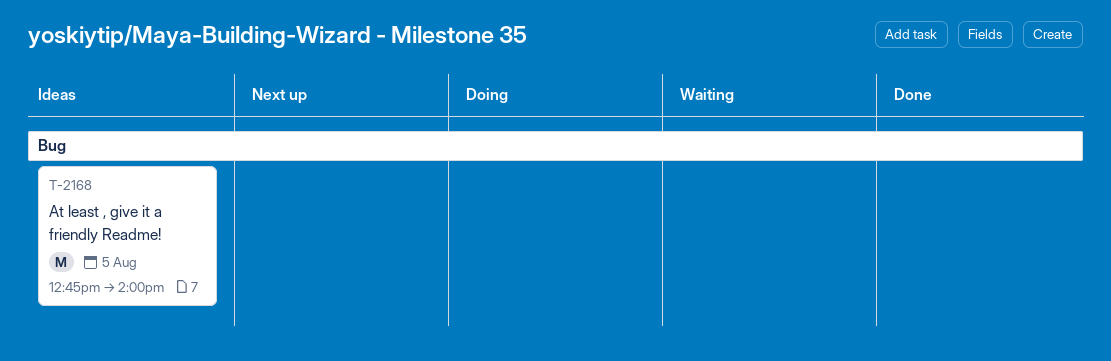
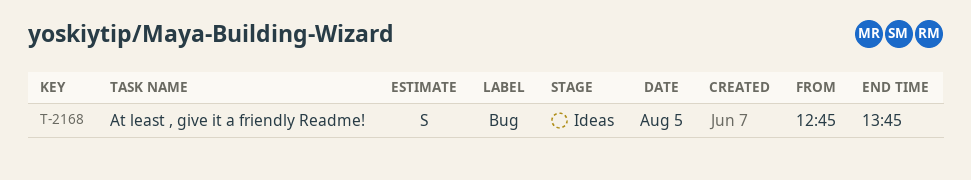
T-2168, estimate: M -> S
T-2168, ends: 14:00 -> 13:45

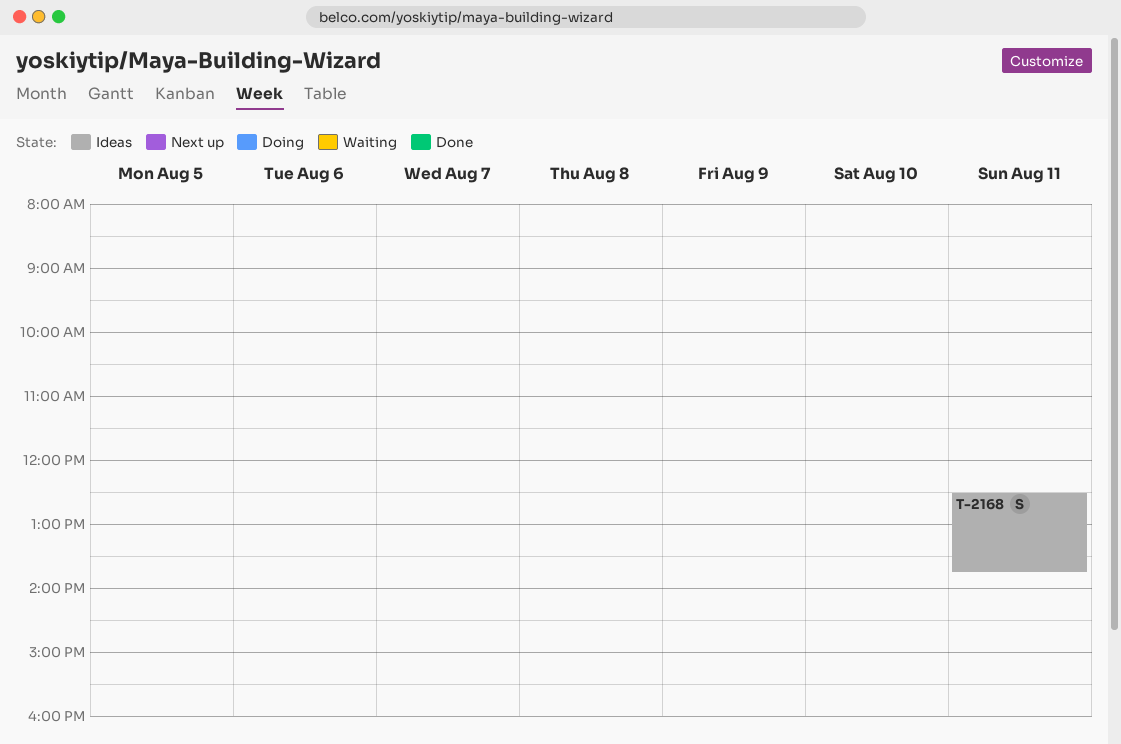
T-2168, day: Aug 5 -> Aug 11
T-2168, begins: 12:45 -> 12:30

